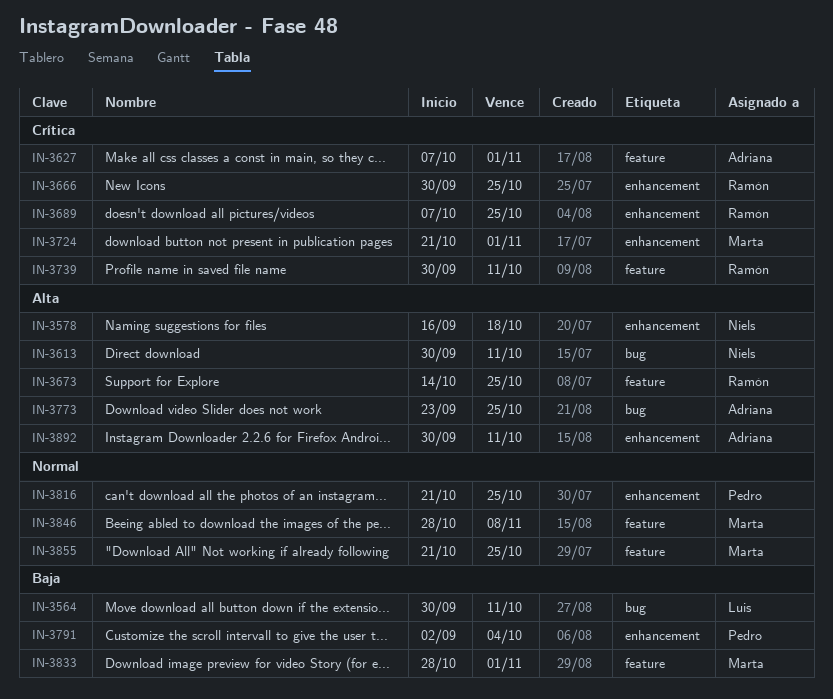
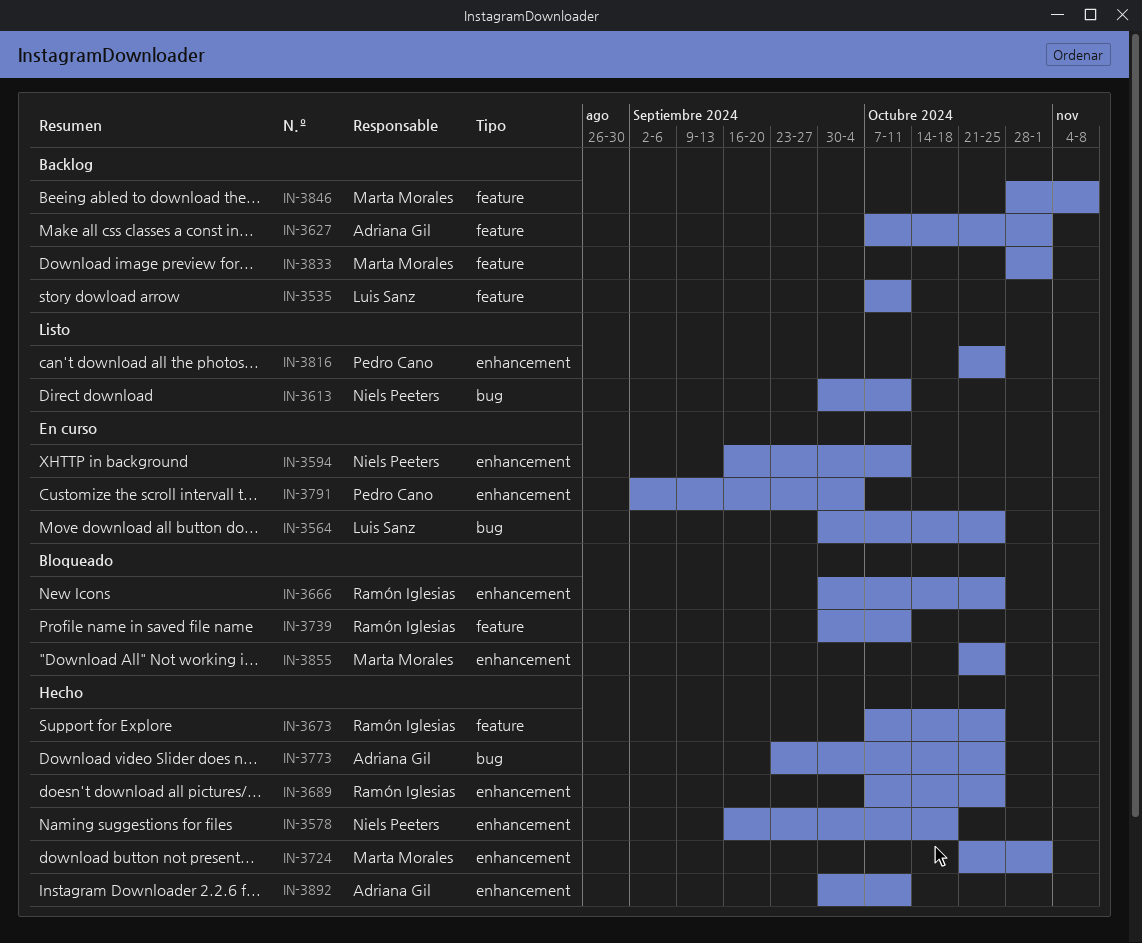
IN-3535: none -> present
IN-3564, due: Oct 11 -> Oct 25
IN-3594: none -> present
IN-3673, start: Oct 14 -> Oct 7
IN-3855, label: feature -> enhancement

